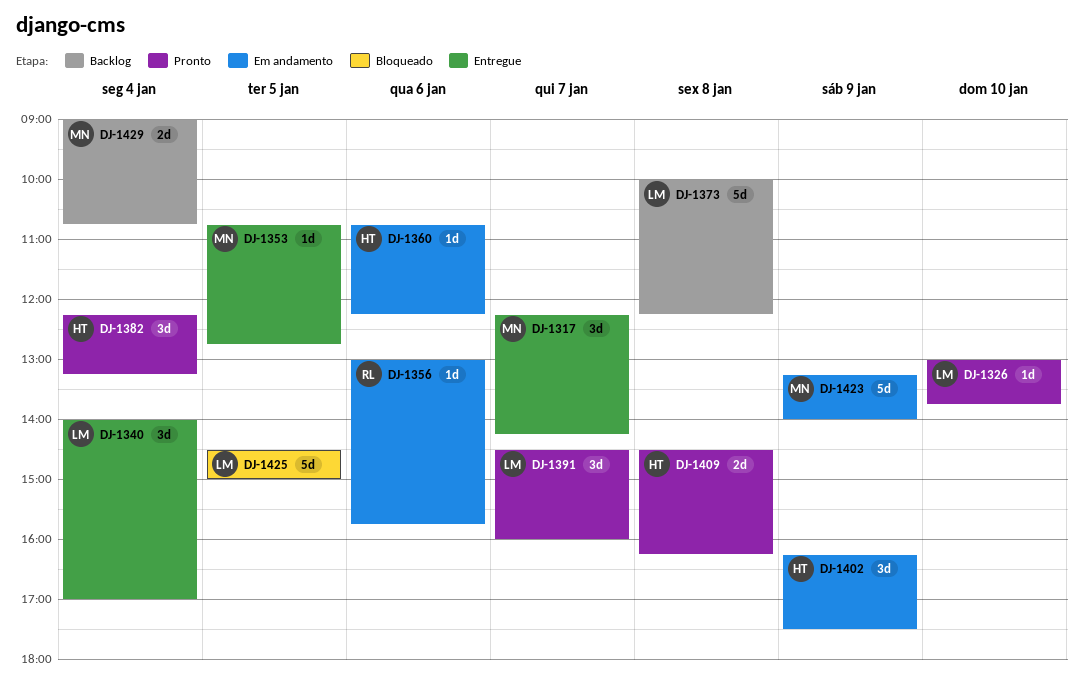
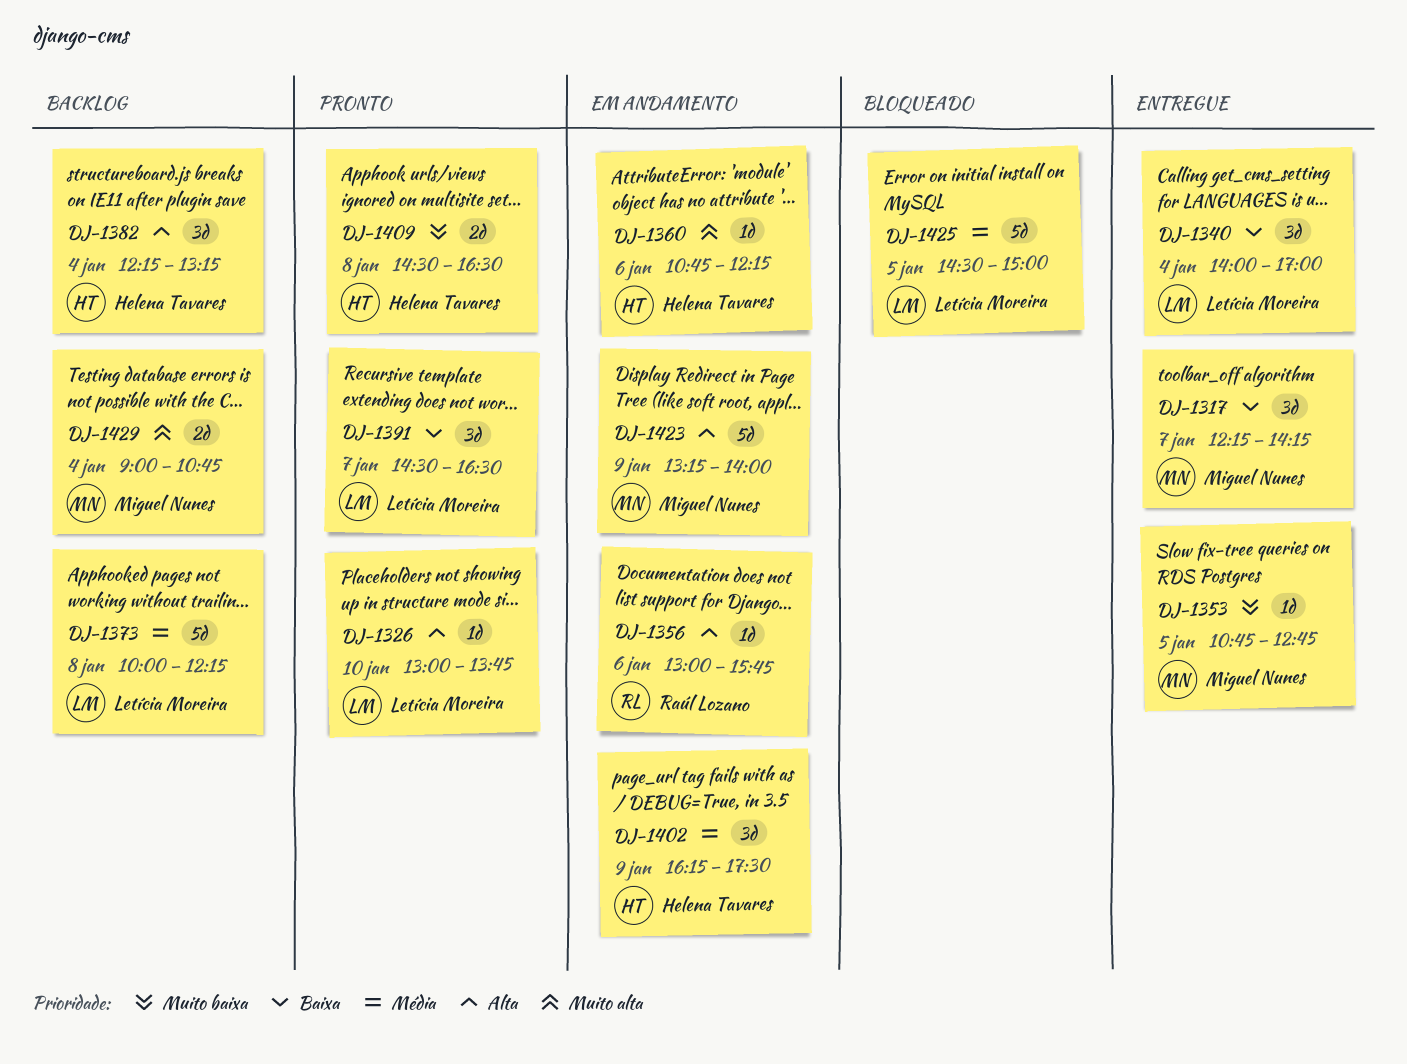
DJ-1382, status: Pronto -> Backlog
DJ-1391, ends: 16:00 -> 16:30
DJ-1409, ends: 16:15 -> 16:30

